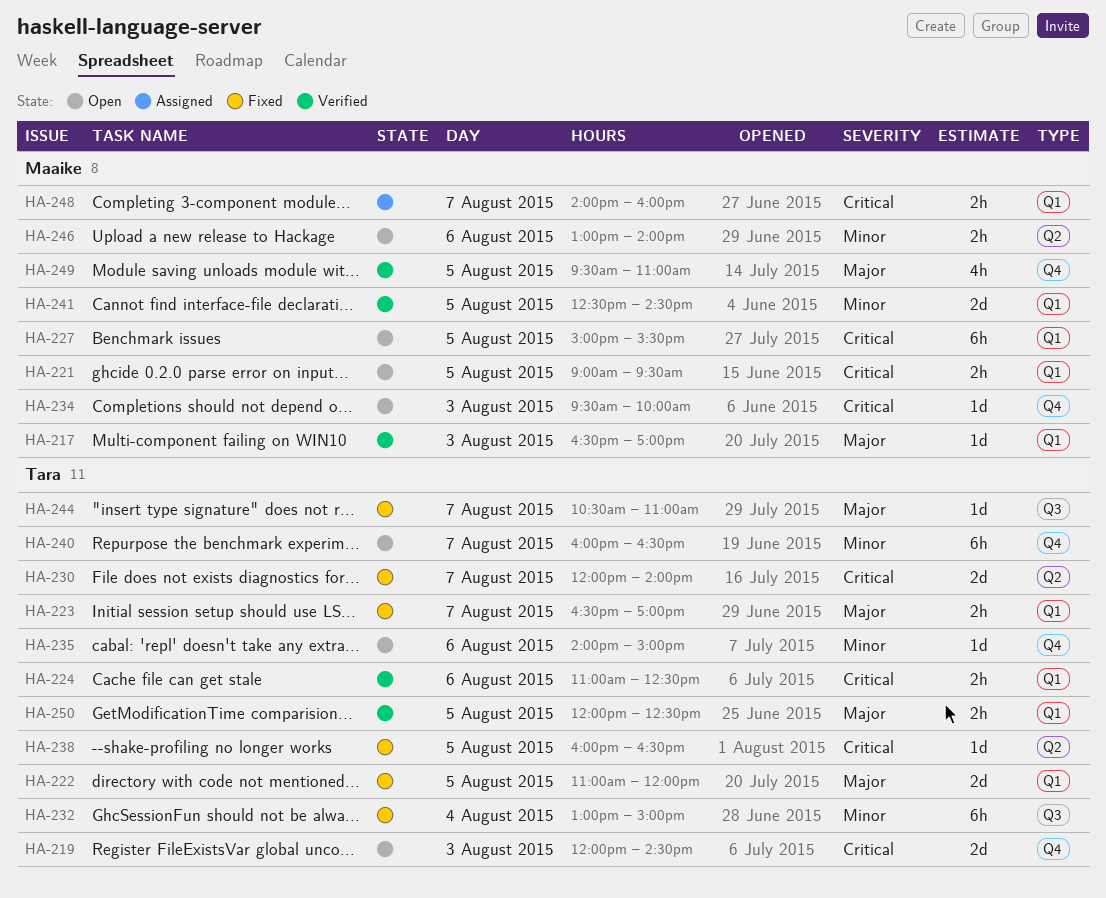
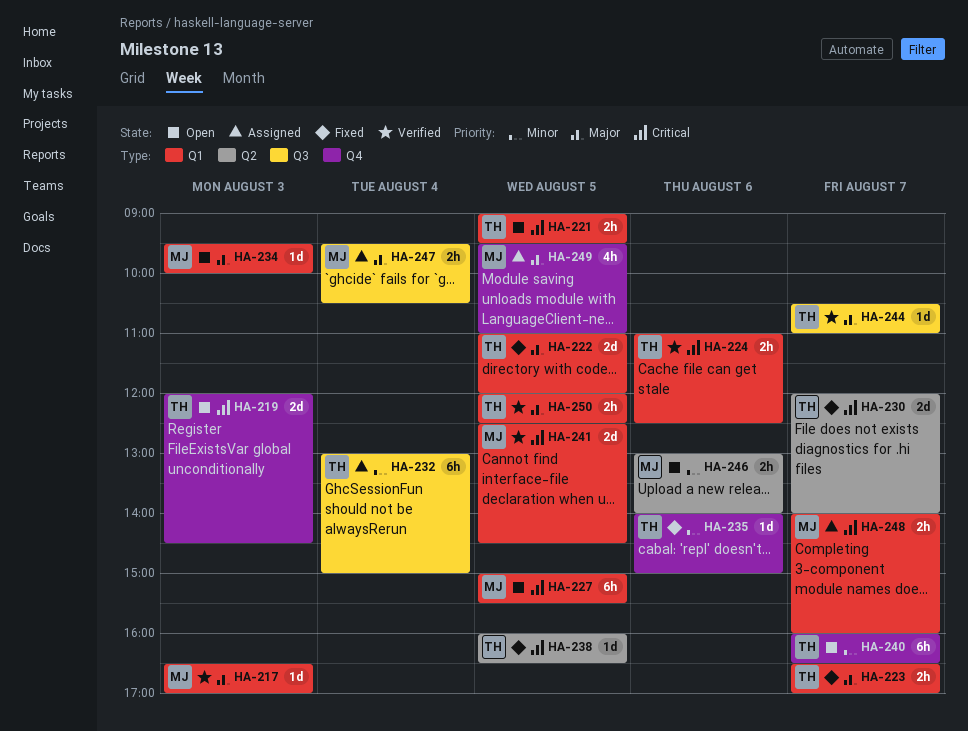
HA-221, owner: Maaike -> Tara
HA-232, status: Fixed -> Assigned
HA-234, priority: Critical -> Major
HA-234, label: Q4 -> Q1
HA-235, status: Open -> Fixed
HA-241, priority: Minor -> Critical
HA-244, status: Fixed -> Verified
HA-247: none -> present
HA-249, status: Verified -> Assigned

